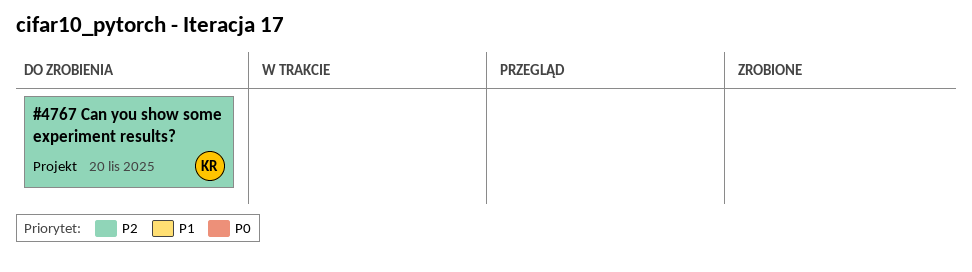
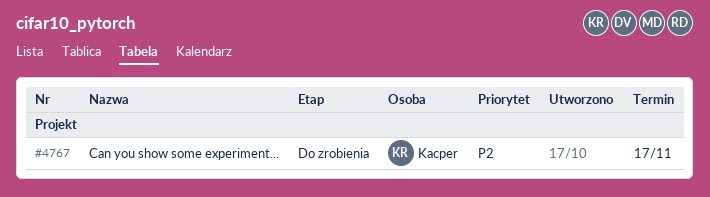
#4767, due: Nov 20 -> Nov 17

